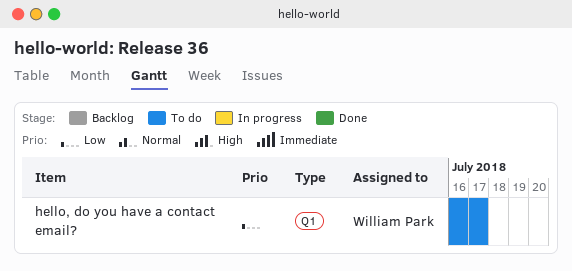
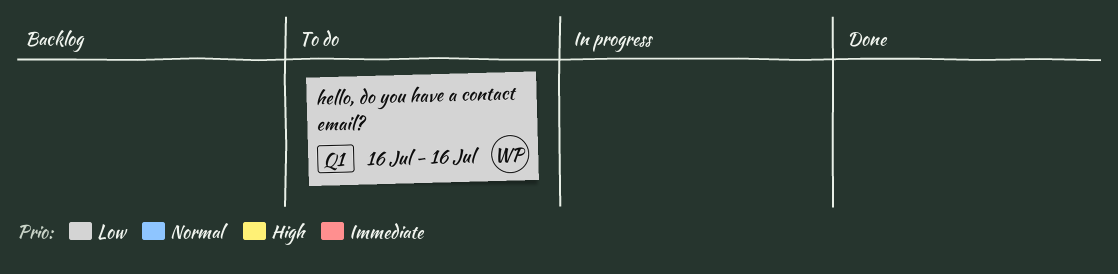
hello, do you have a contact email?, due: Jul 17 -> Jul 16

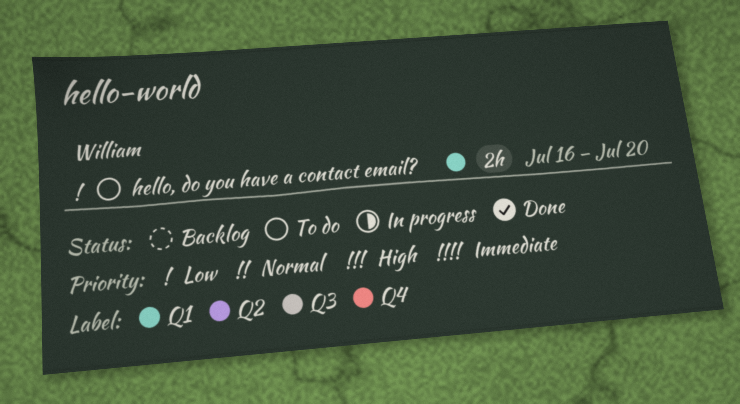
hello, do you have a contact email?, due: Jul 16 -> Jul 20

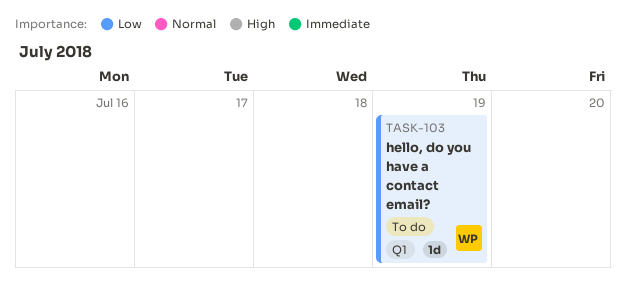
hello, do you have a contact email?, estimate: 2h -> 1d
hello, do you have a contact email?, due: Jul 20 -> Jul 19

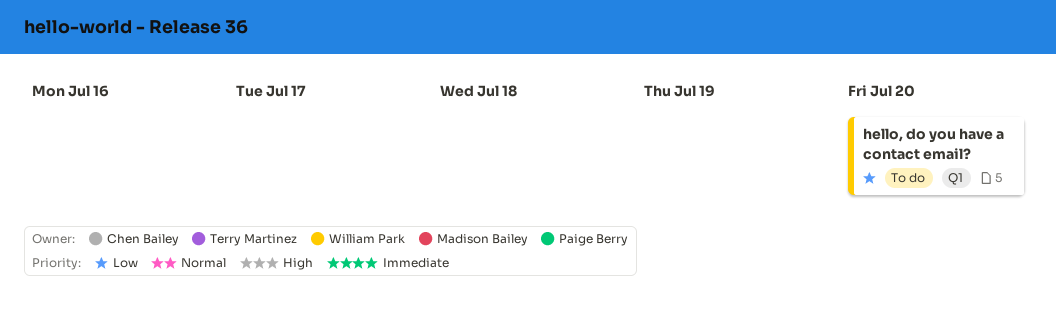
hello, do you have a contact email?, due: Jul 19 -> Jul 20

